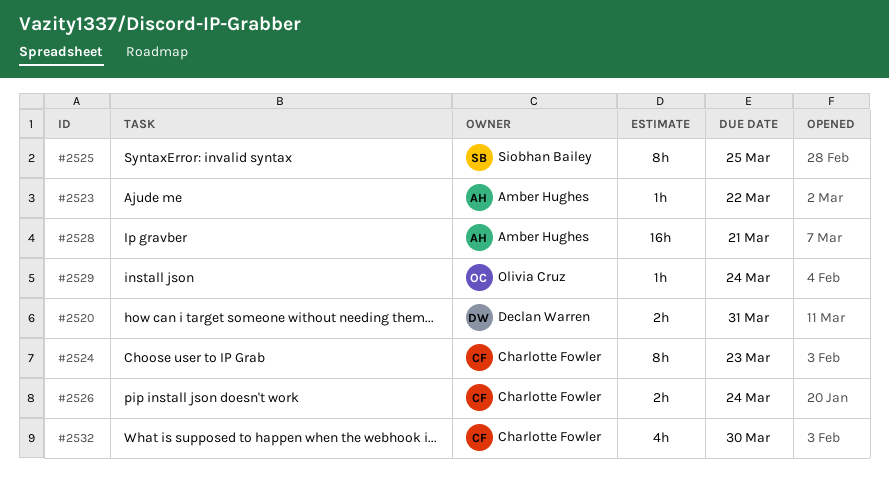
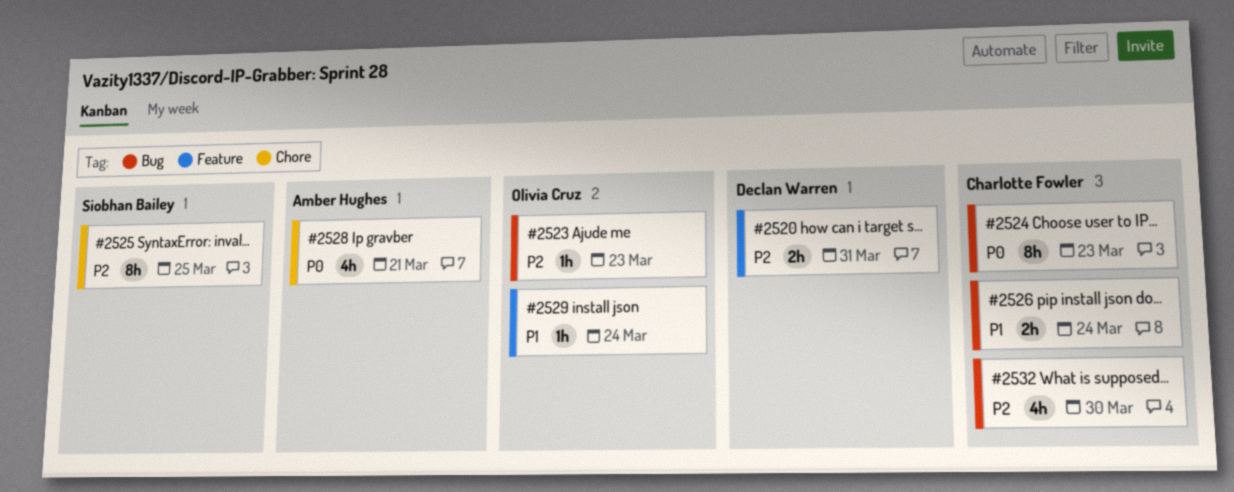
#2523, owner: Amber Hughes -> Olivia Cruz
#2523, due: Mar 22 -> Mar 23
#2528, estimate: 16h -> 4h

